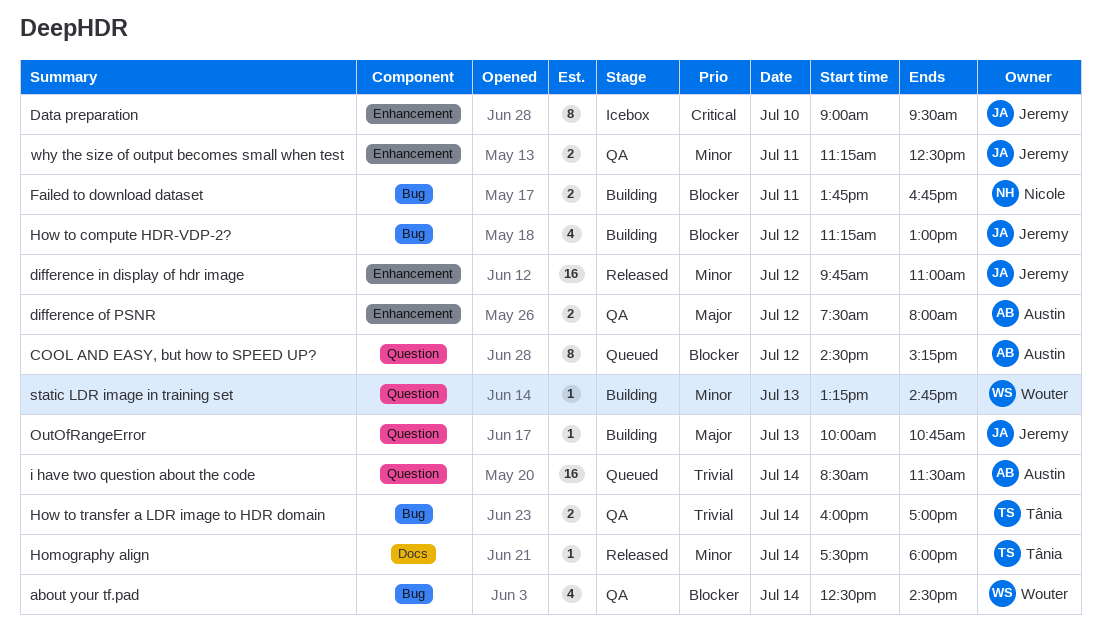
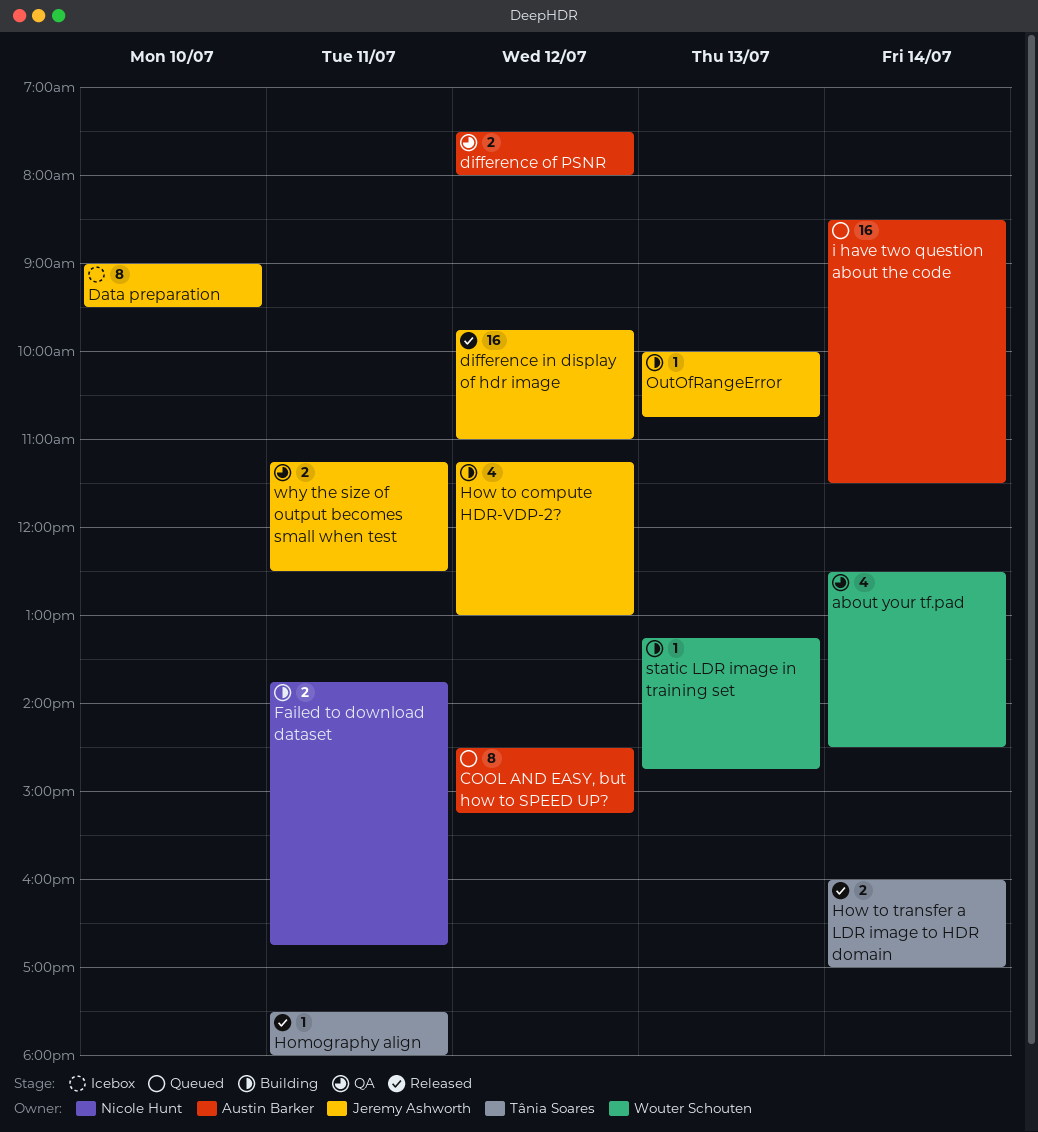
Homography align, day: Jul 14 -> Jul 11
How to transfer a LDR image to HDR domain, status: QA -> Released

